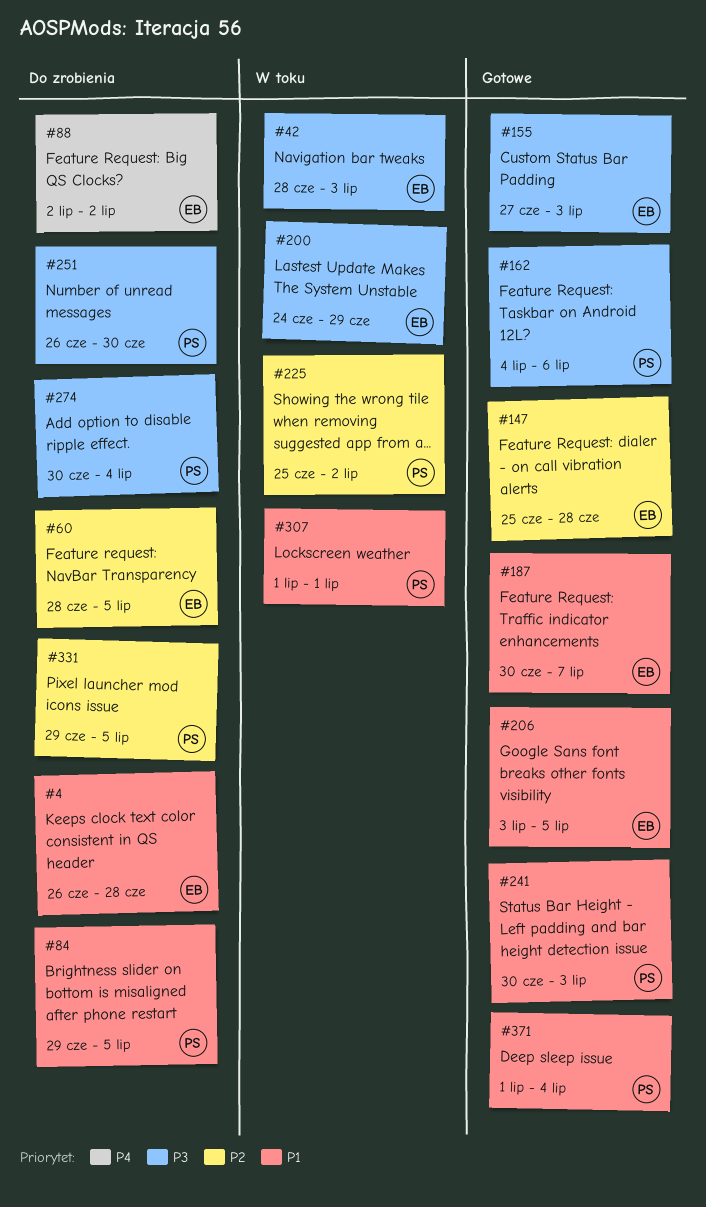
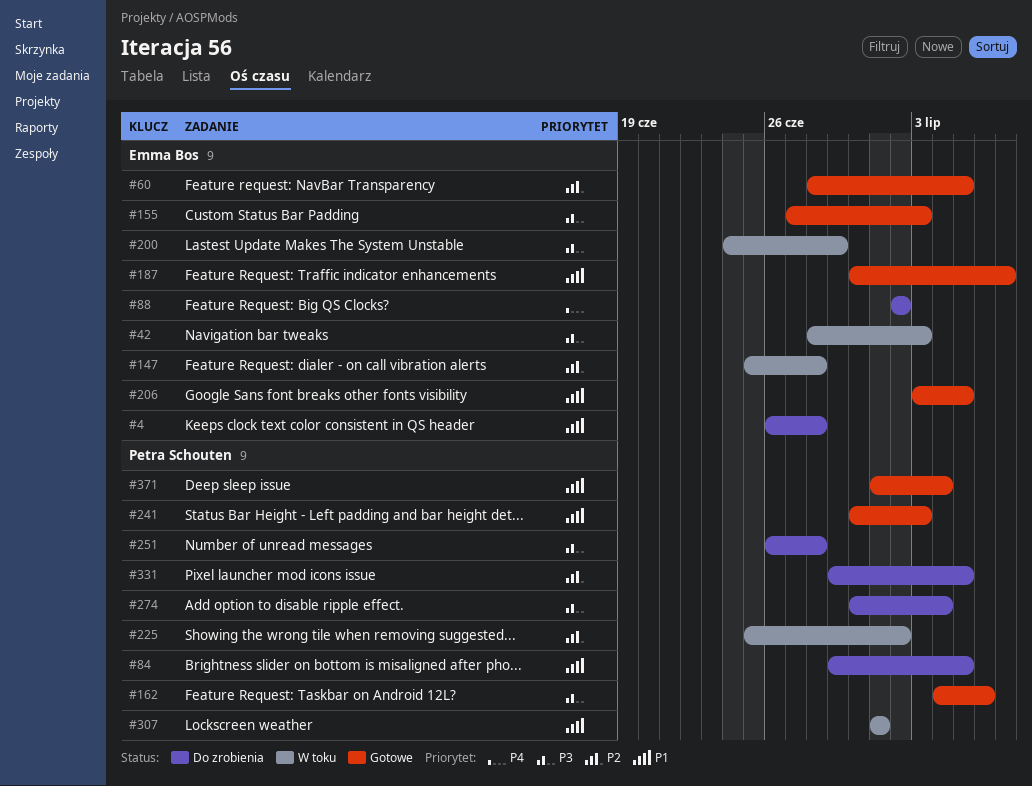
#60, status: Do zrobienia -> Gotowe
#147, status: Gotowe -> W toku
#251, due: Jun 30 -> Jun 28

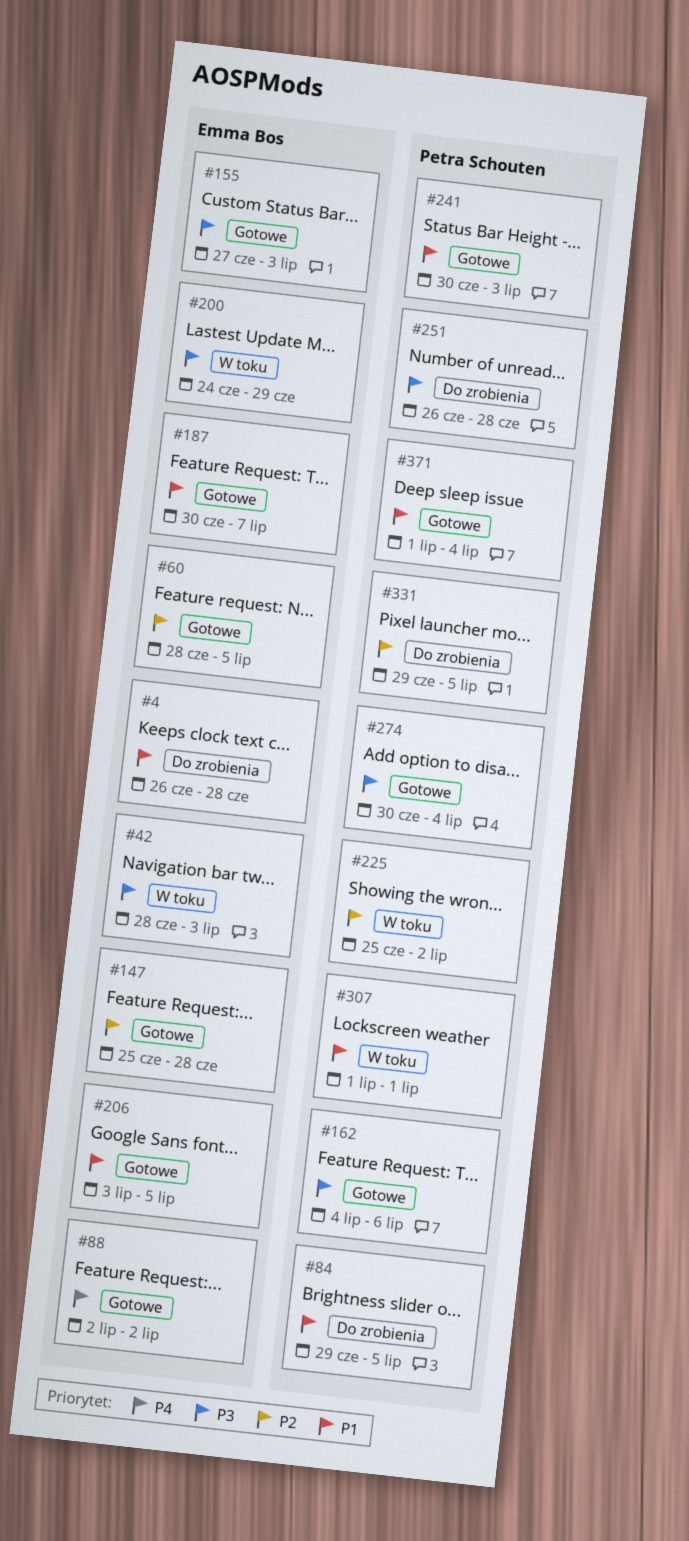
#88, status: Do zrobienia -> Gotowe
#147, status: W toku -> Gotowe
#274, status: Do zrobienia -> Gotowe

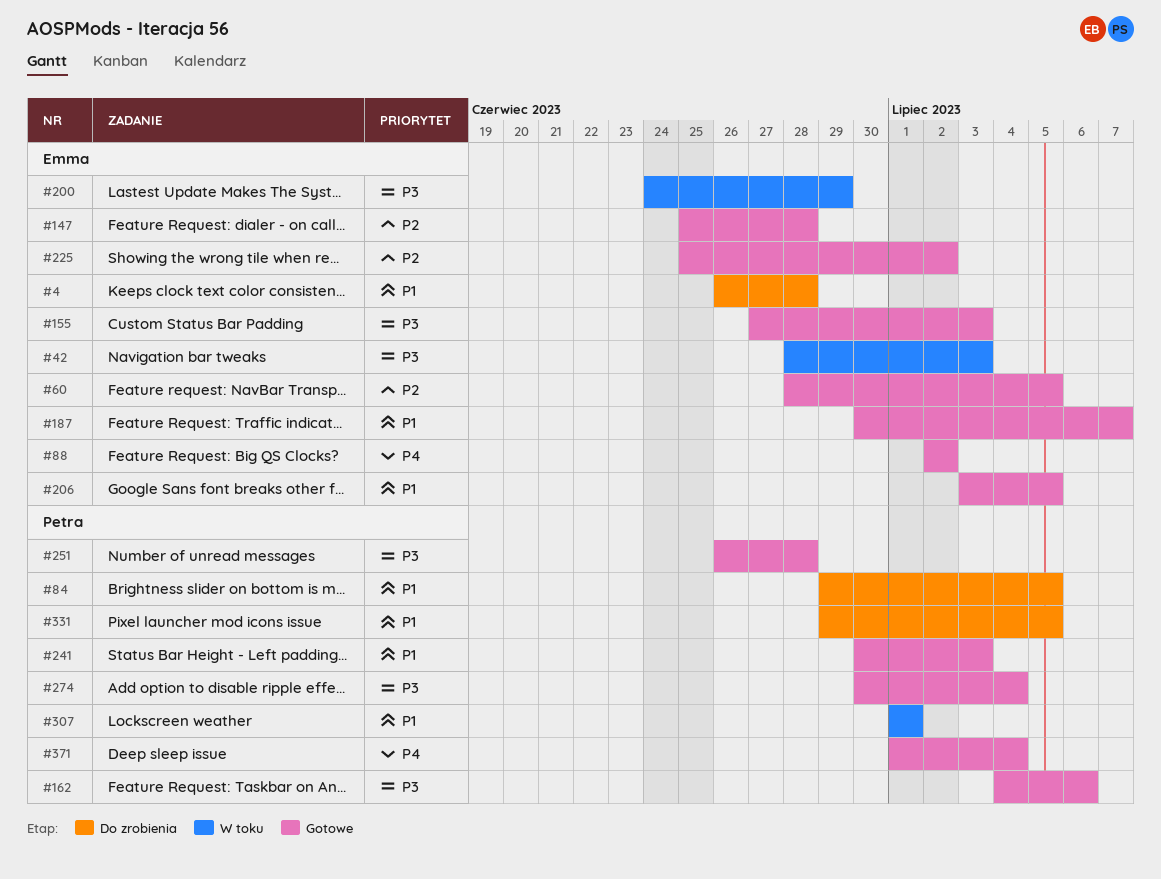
#225, status: W toku -> Gotowe
#225, owner: Petra Schouten -> Emma Bos
#251, status: Do zrobienia -> Gotowe
#331, priority: P2 -> P1
#371, priority: P1 -> P4

